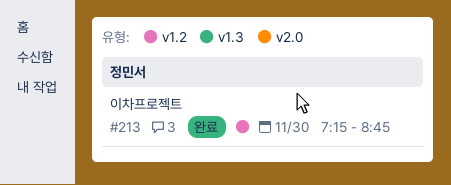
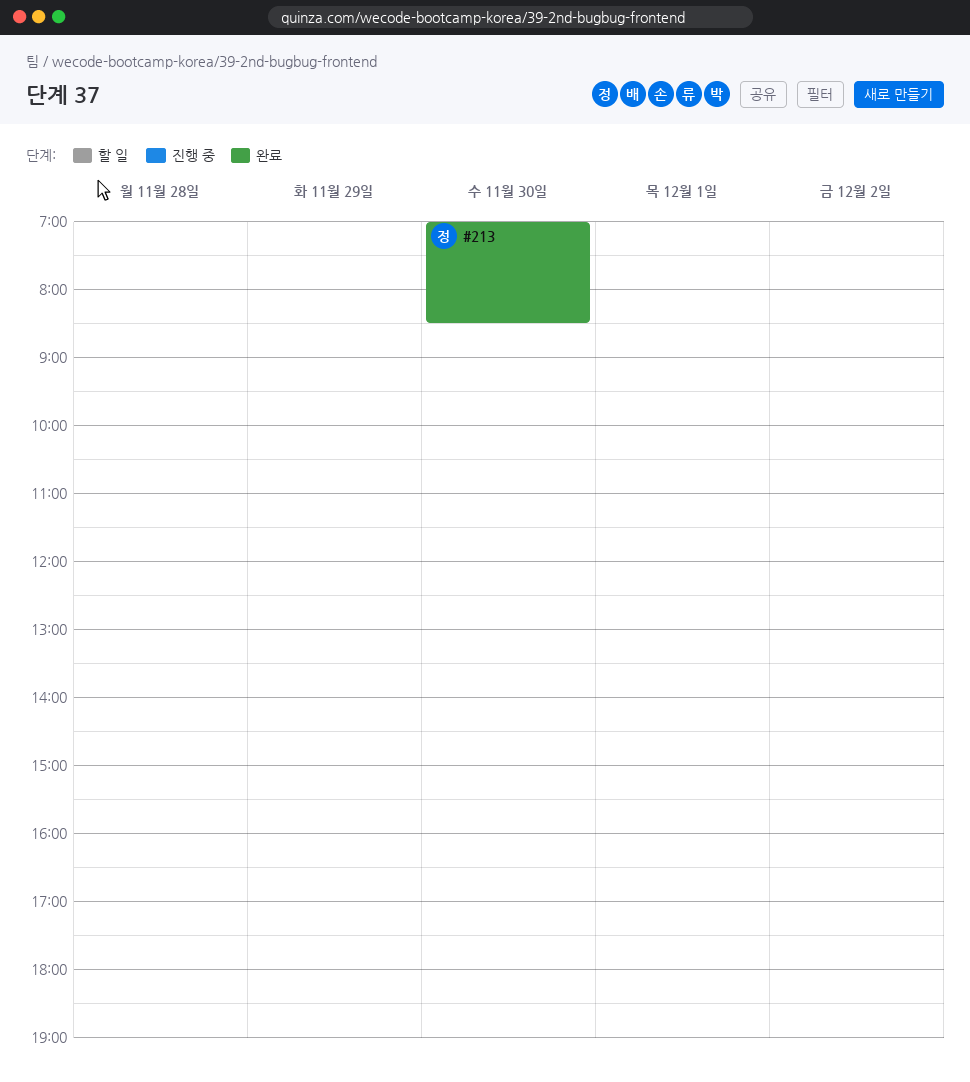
#213, begins: 07:15 -> 07:00
#213, ends: 08:45 -> 08:30

